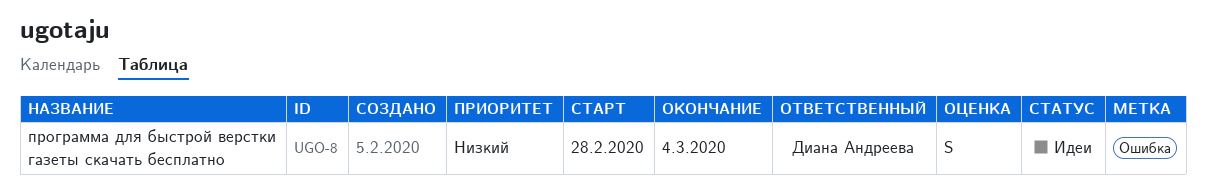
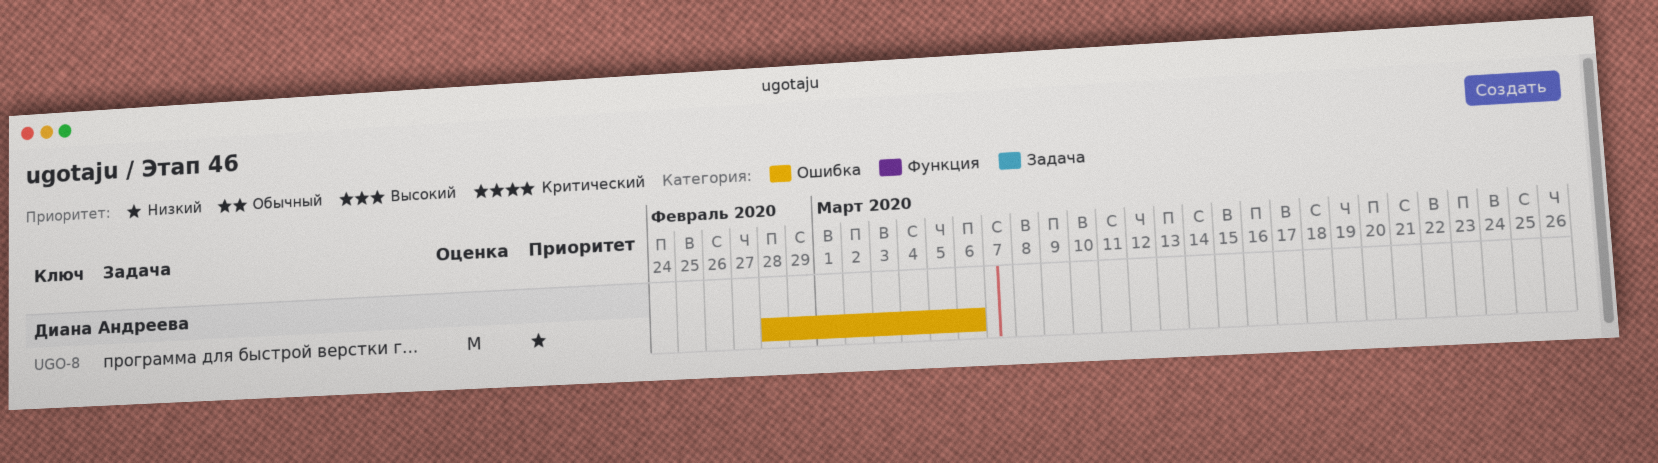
UGO-8, estimate: S -> M
UGO-8, due: Mar 4 -> Mar 6

